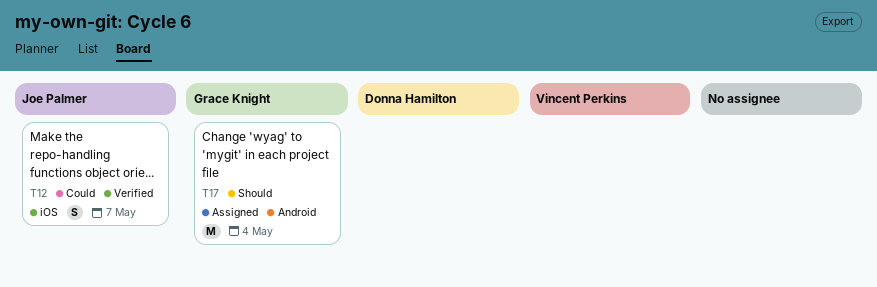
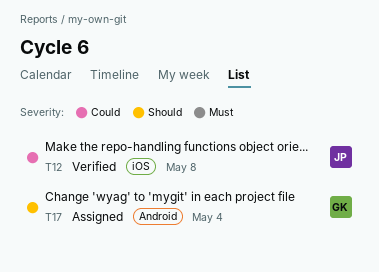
T12, due: May 7 -> May 8

